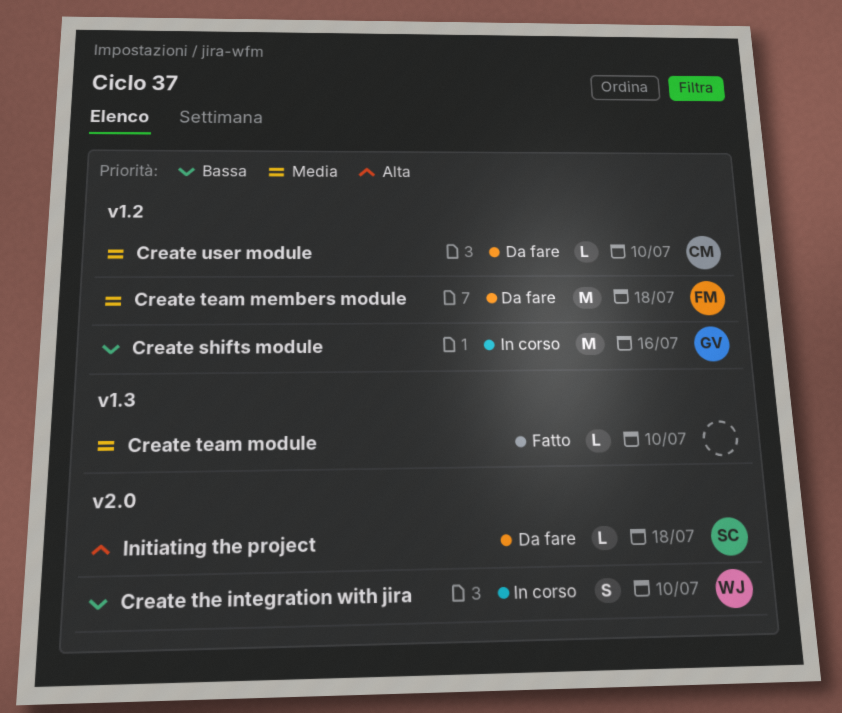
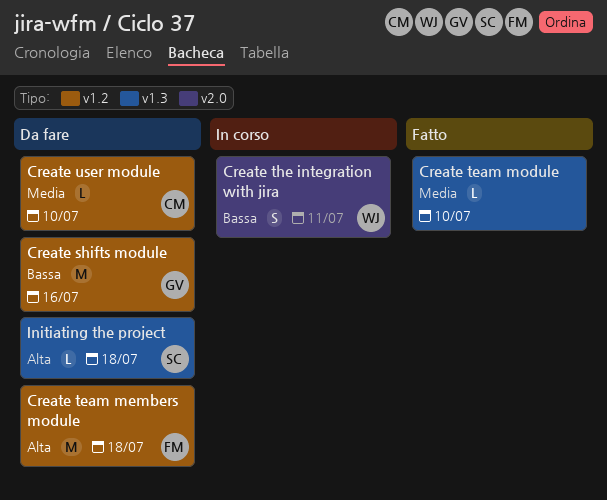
Create shifts module, status: In corso -> Da fare
Create team members module, priority: Media -> Alta
Create the integration with jira, due: Jul 10 -> Jul 11
Initiating the project, label: v2.0 -> v1.3

